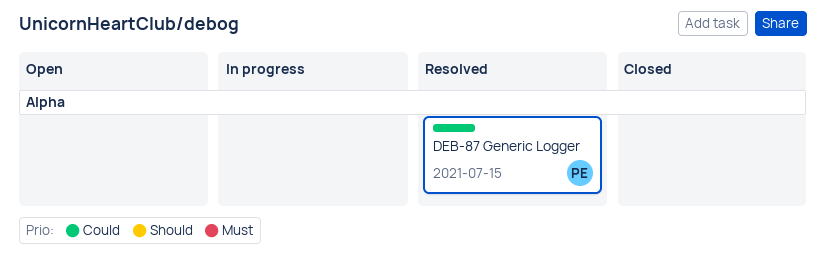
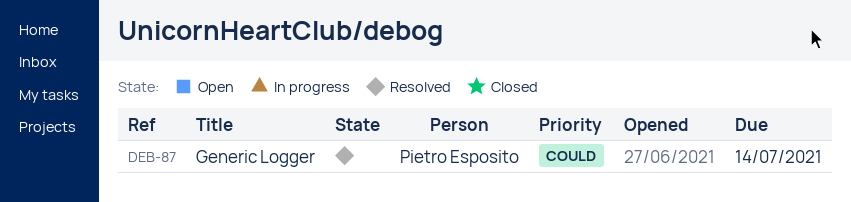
DEB-87, due: Jul 15 -> Jul 14

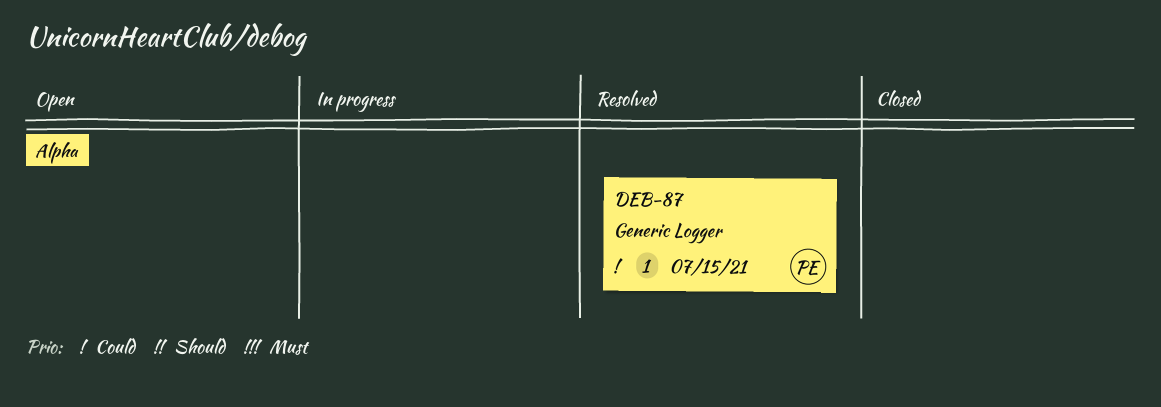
DEB-87, due: Jul 14 -> Jul 15

